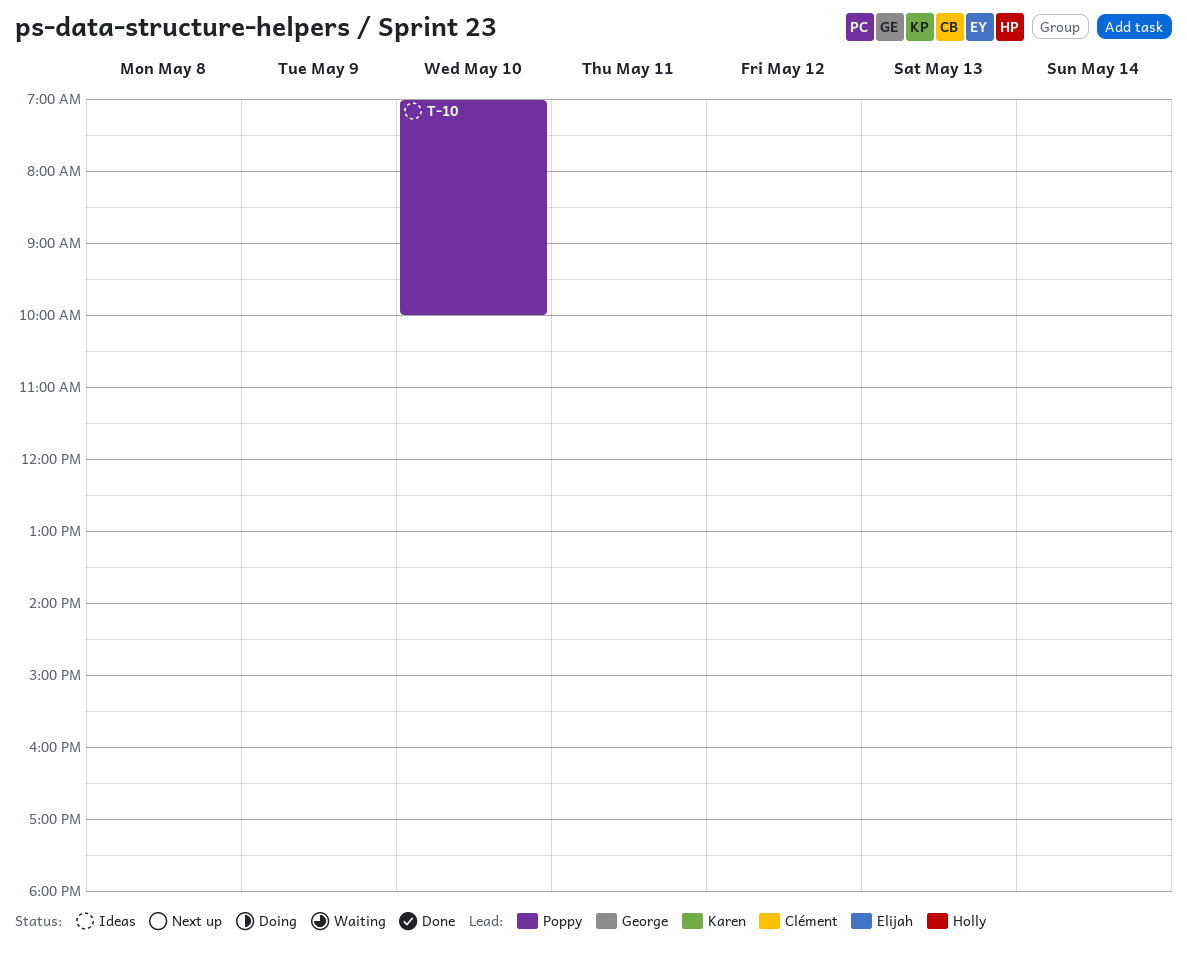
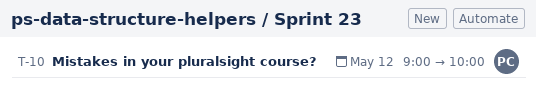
T-10, day: May 10 -> May 12
T-10, begins: 07:00 -> 09:00

